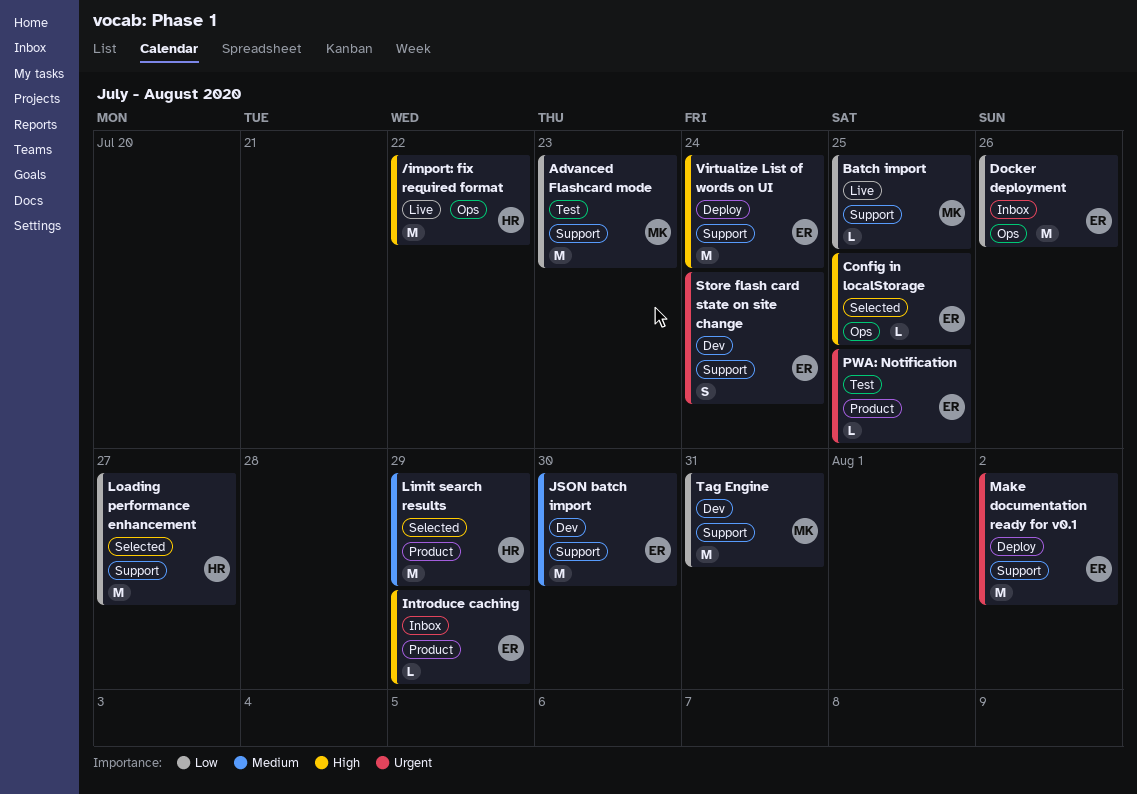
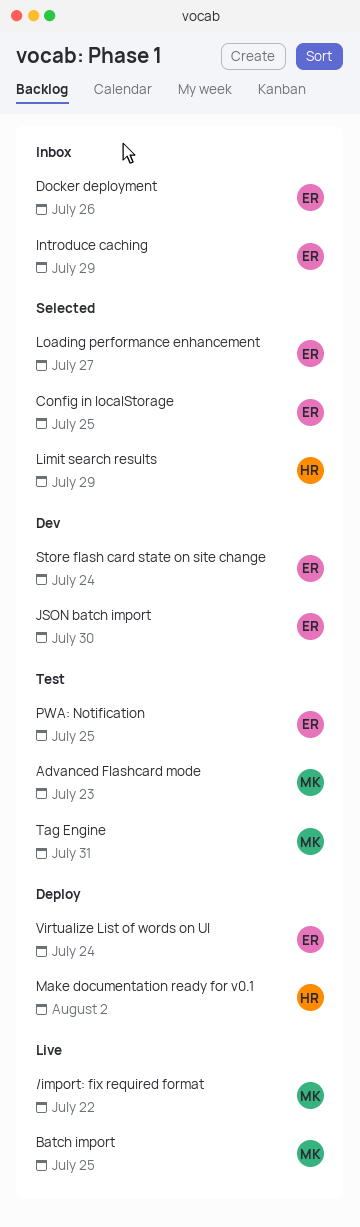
/import: fix required format, owner: HR -> MK
Loading performance enhancement, owner: HR -> ER
Make documentation ready for v0.1, owner: ER -> HR
Tag Engine, status: Dev -> Test

